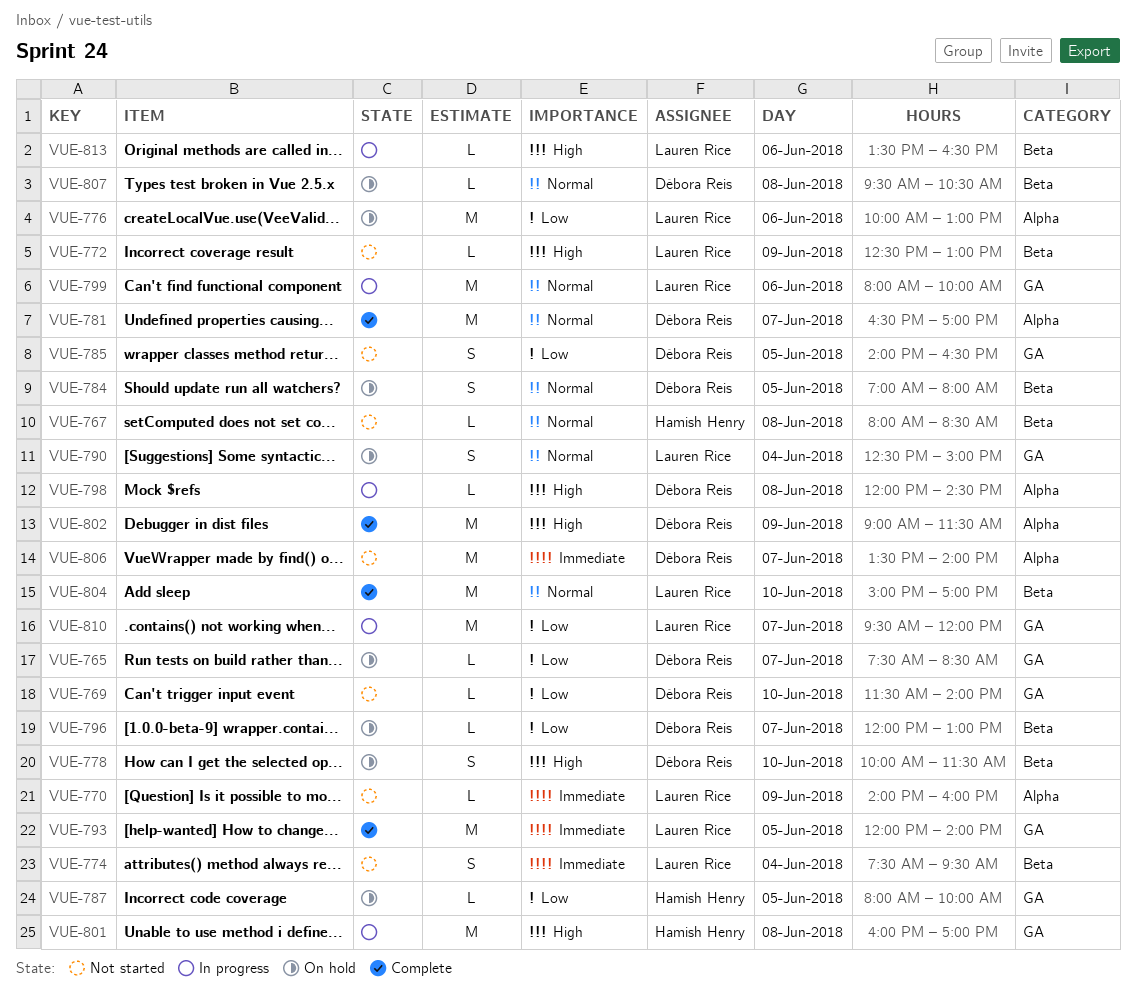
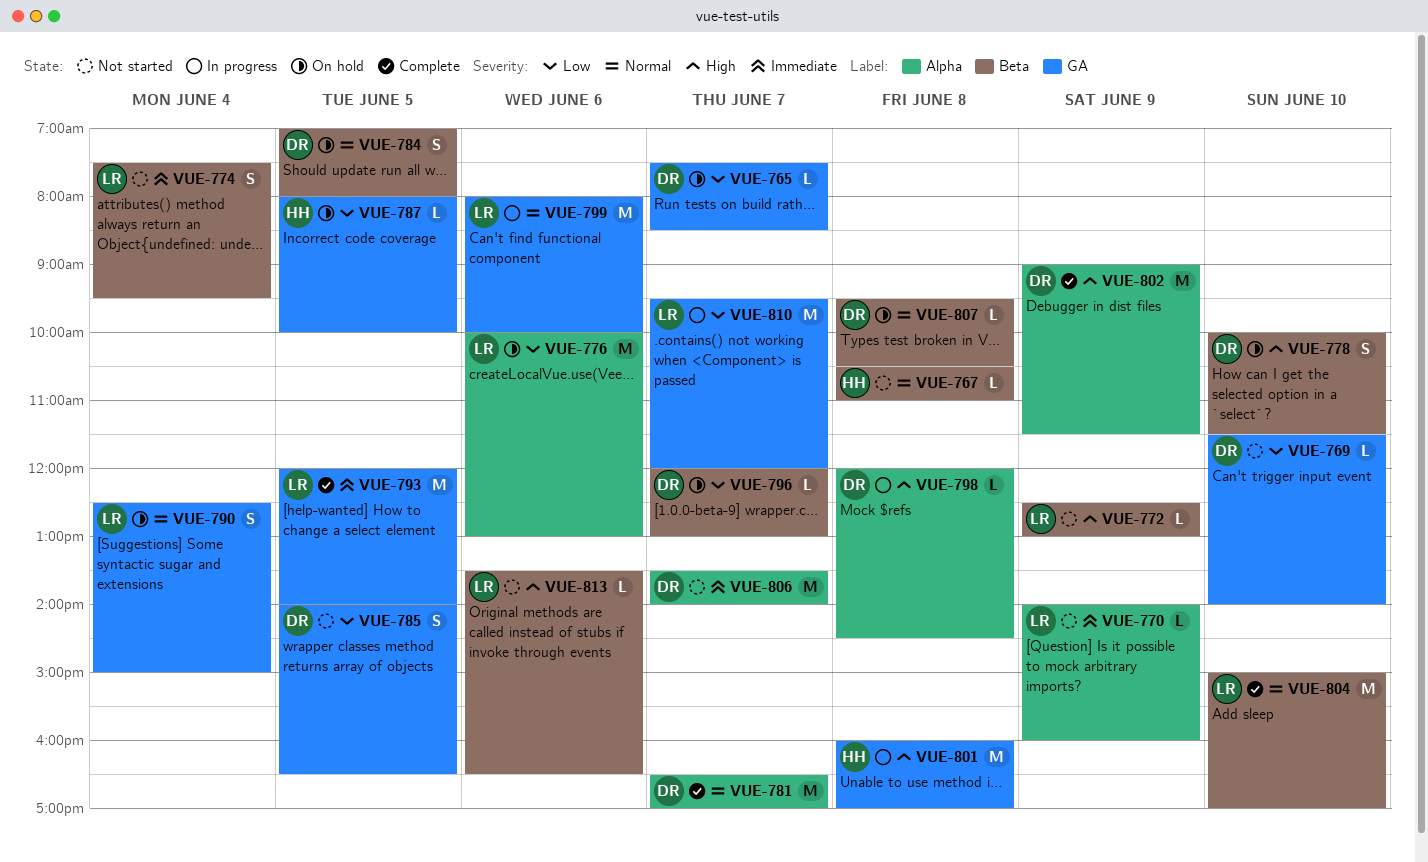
VUE-767, begins: 08:00 -> 10:30
VUE-767, ends: 08:30 -> 11:00
VUE-813, status: In progress -> Not started

